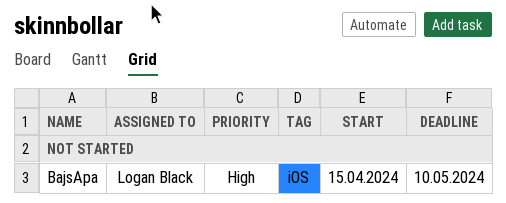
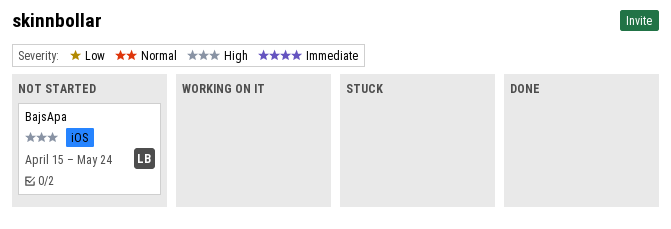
BajsApa, due: May 10 -> May 24

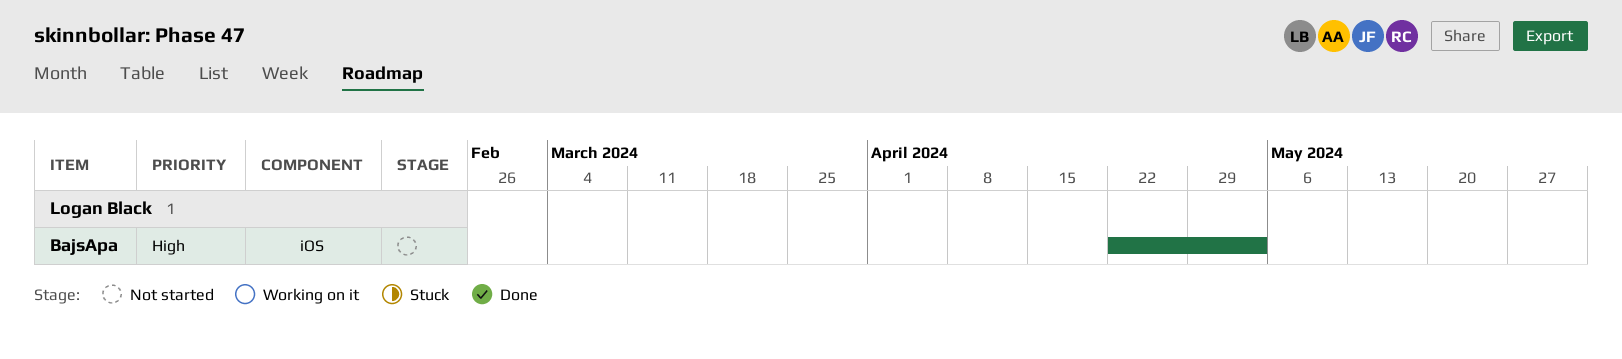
BajsApa, start: Apr 15 -> Apr 22
BajsApa, due: May 24 -> May 3

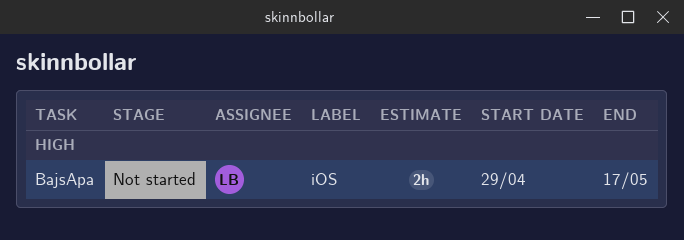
BajsApa, start: Apr 22 -> Apr 29
BajsApa, due: May 3 -> May 17

